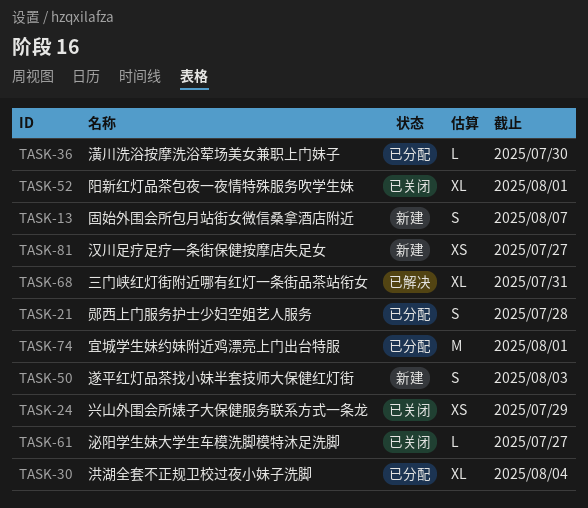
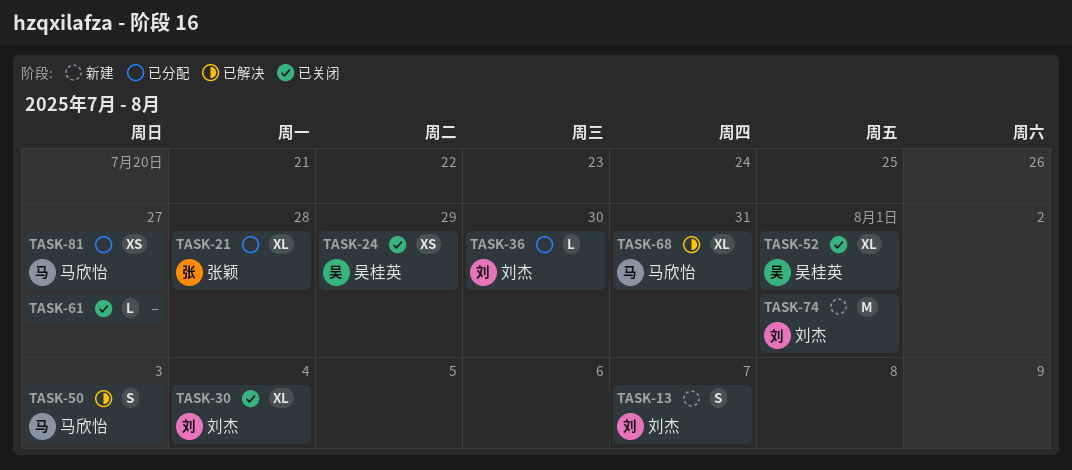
TASK-21, estimate: S -> XL
TASK-30, status: 已分配 -> 已关闭
TASK-50, status: 新建 -> 已解决
TASK-74, status: 已分配 -> 新建
TASK-81, status: 新建 -> 已分配

